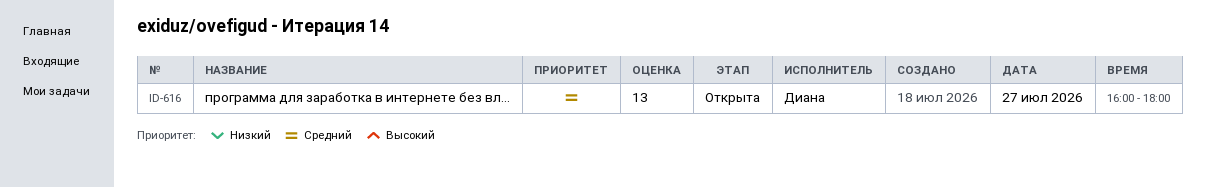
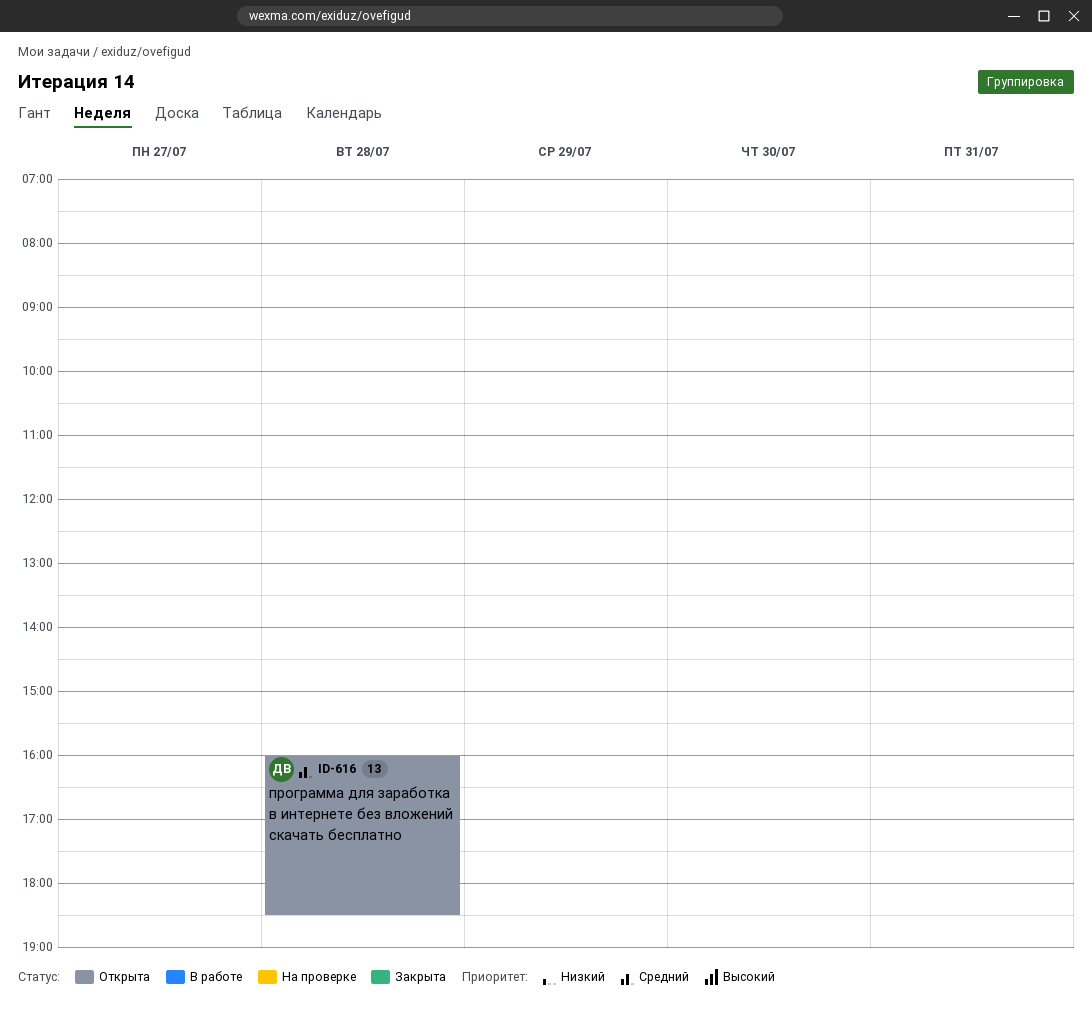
ID-616, day: Jul 27 -> Jul 28
ID-616, ends: 18:00 -> 18:30

